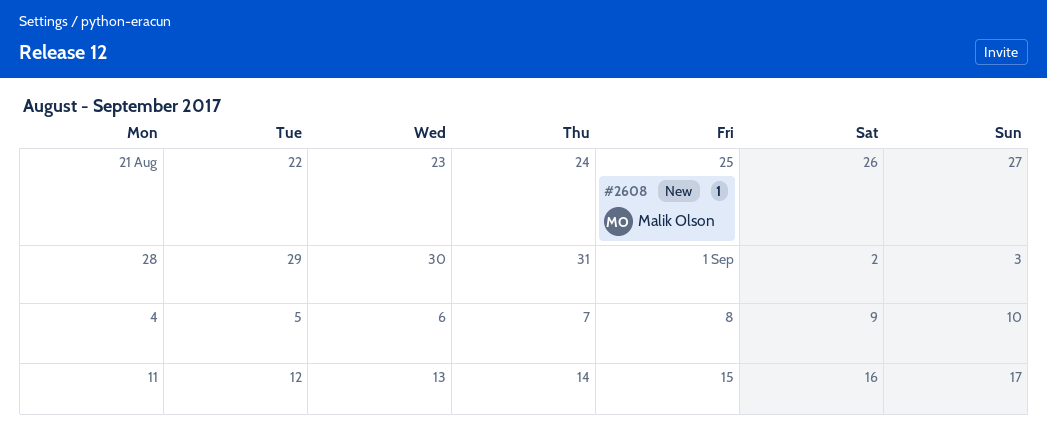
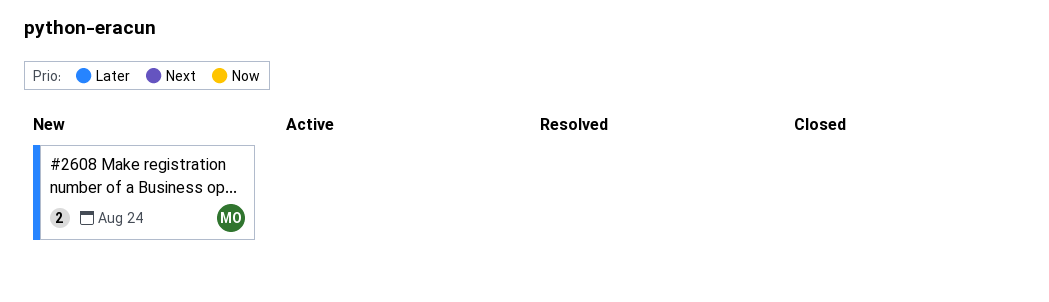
#2608, estimate: 1 -> 2
#2608, due: Aug 25 -> Aug 24

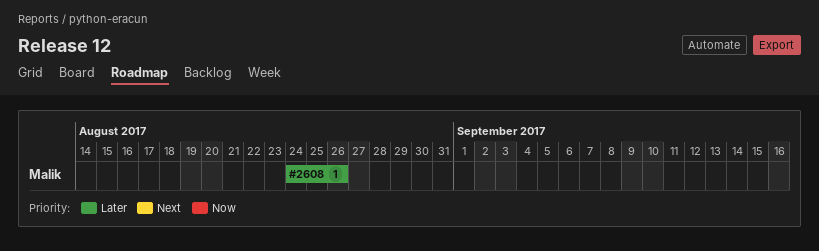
#2608, estimate: 2 -> 1
#2608, due: Aug 24 -> Aug 26

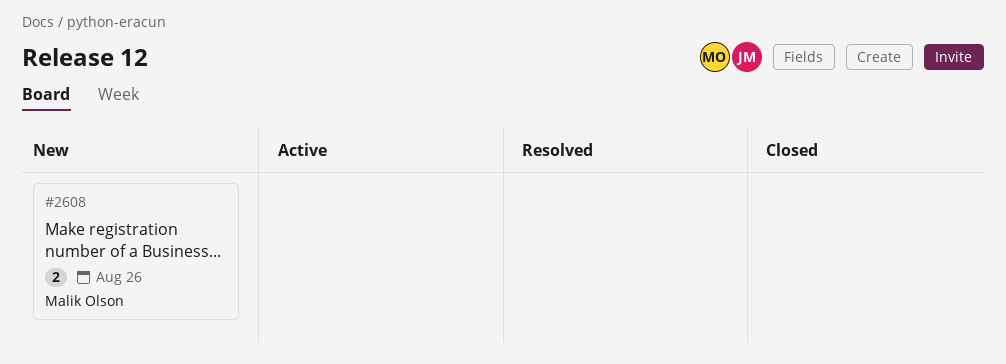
#2608, estimate: 1 -> 2

